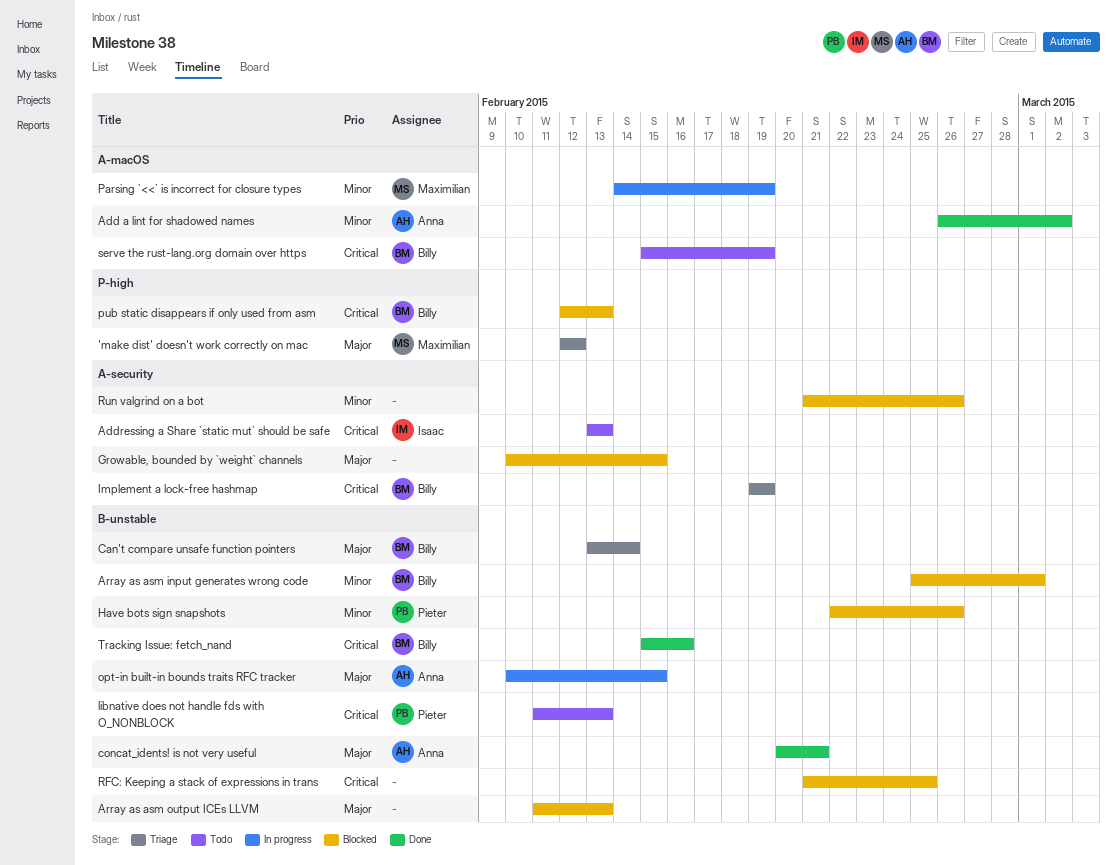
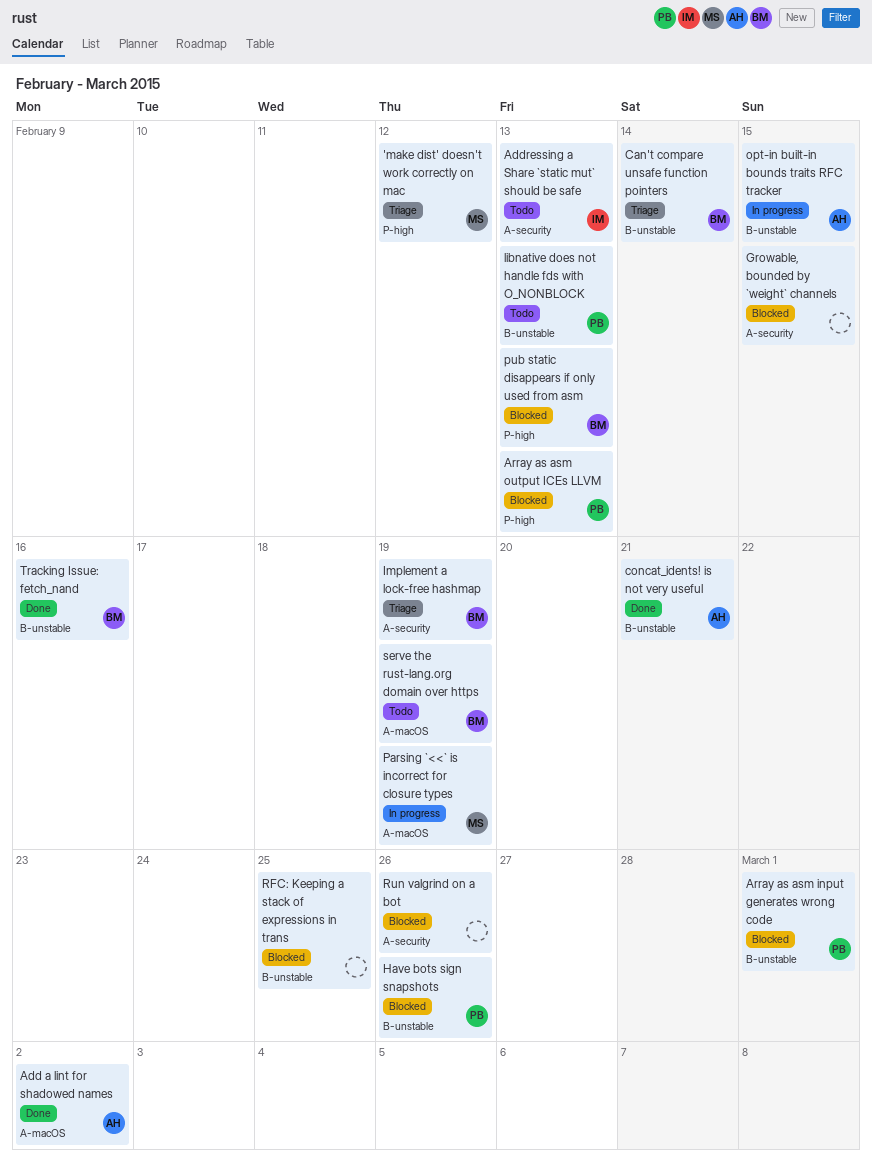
Array as asm input generates wrong code, owner: Billy -> Pieter
Array as asm output ICEs LLVM, owner: none -> Pieter
Array as asm output ICEs LLVM, label: B-unstable -> P-high

